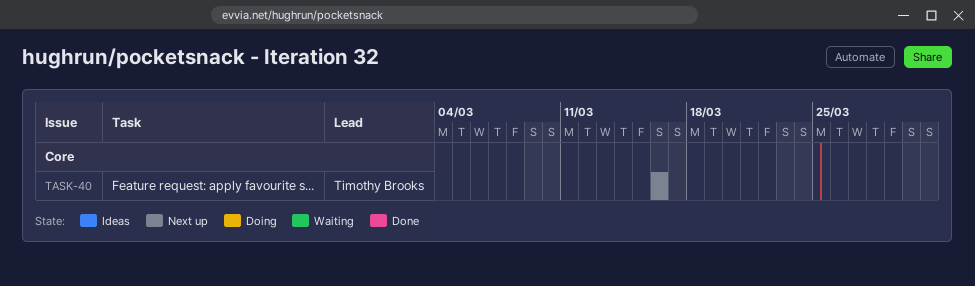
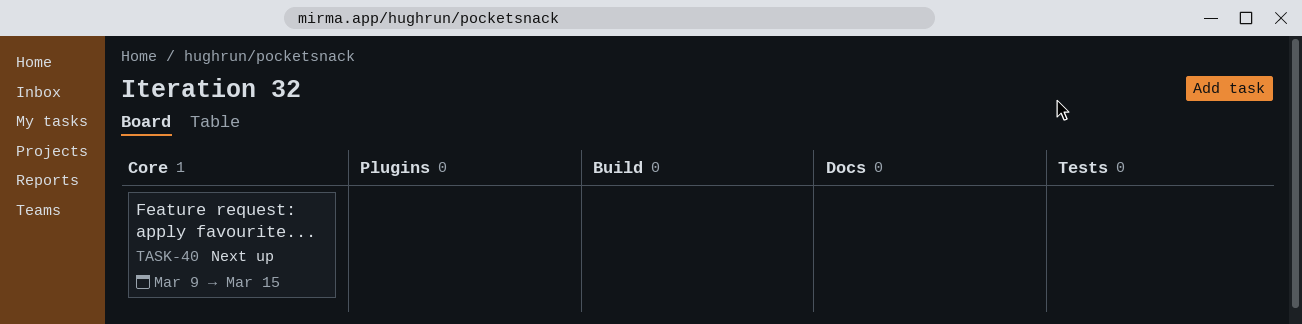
TASK-40, start: Mar 16 -> Mar 9
TASK-40, due: Mar 16 -> Mar 15

